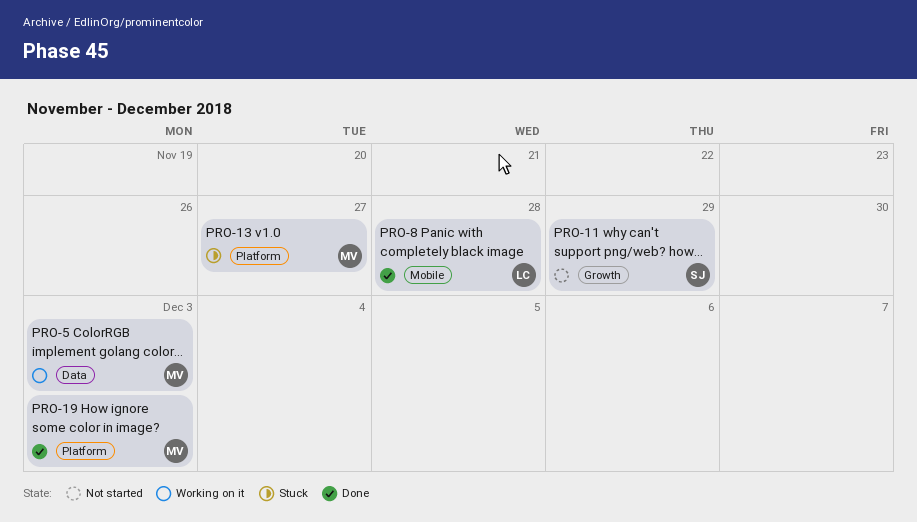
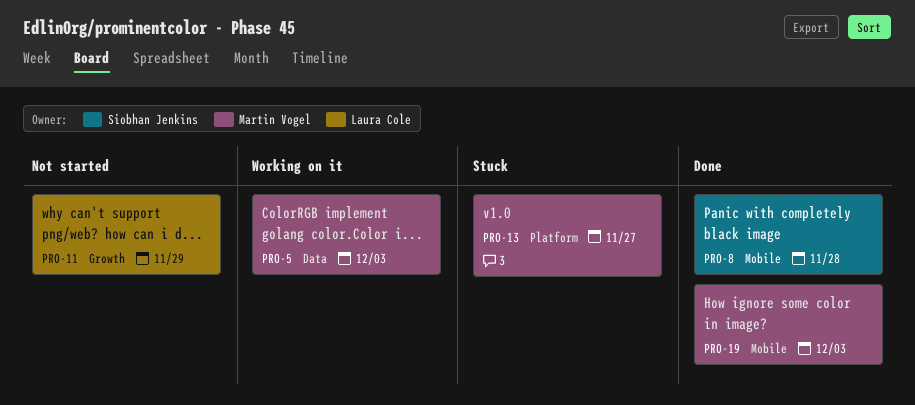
PRO-8, owner: Laura Cole -> Siobhan Jenkins
PRO-11, owner: Siobhan Jenkins -> Laura Cole
PRO-19, label: Platform -> Mobile

